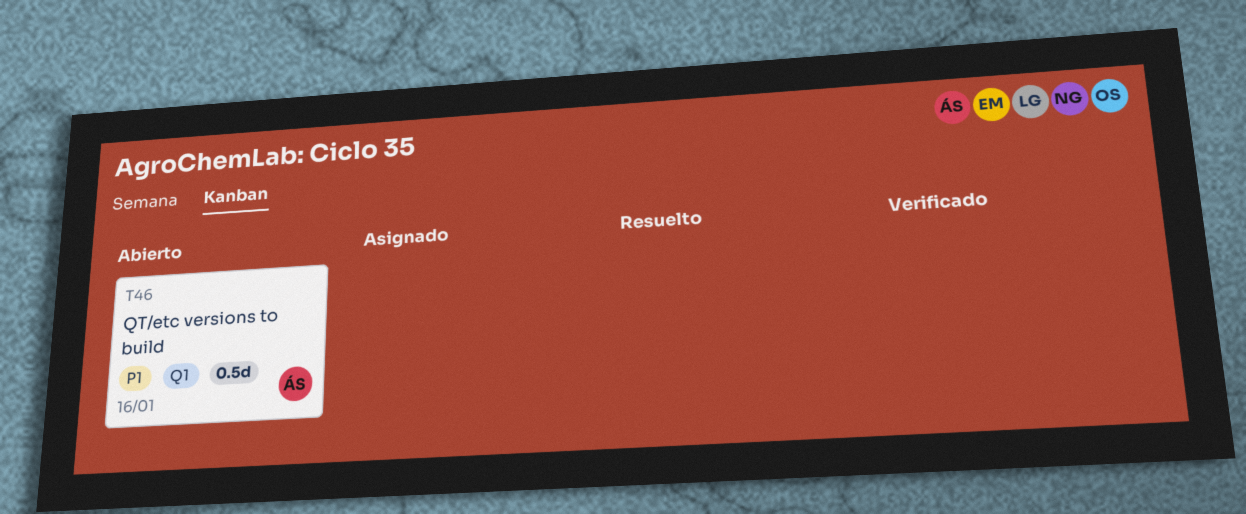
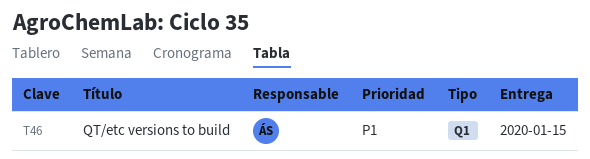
T46, due: Jan 16 -> Jan 15

